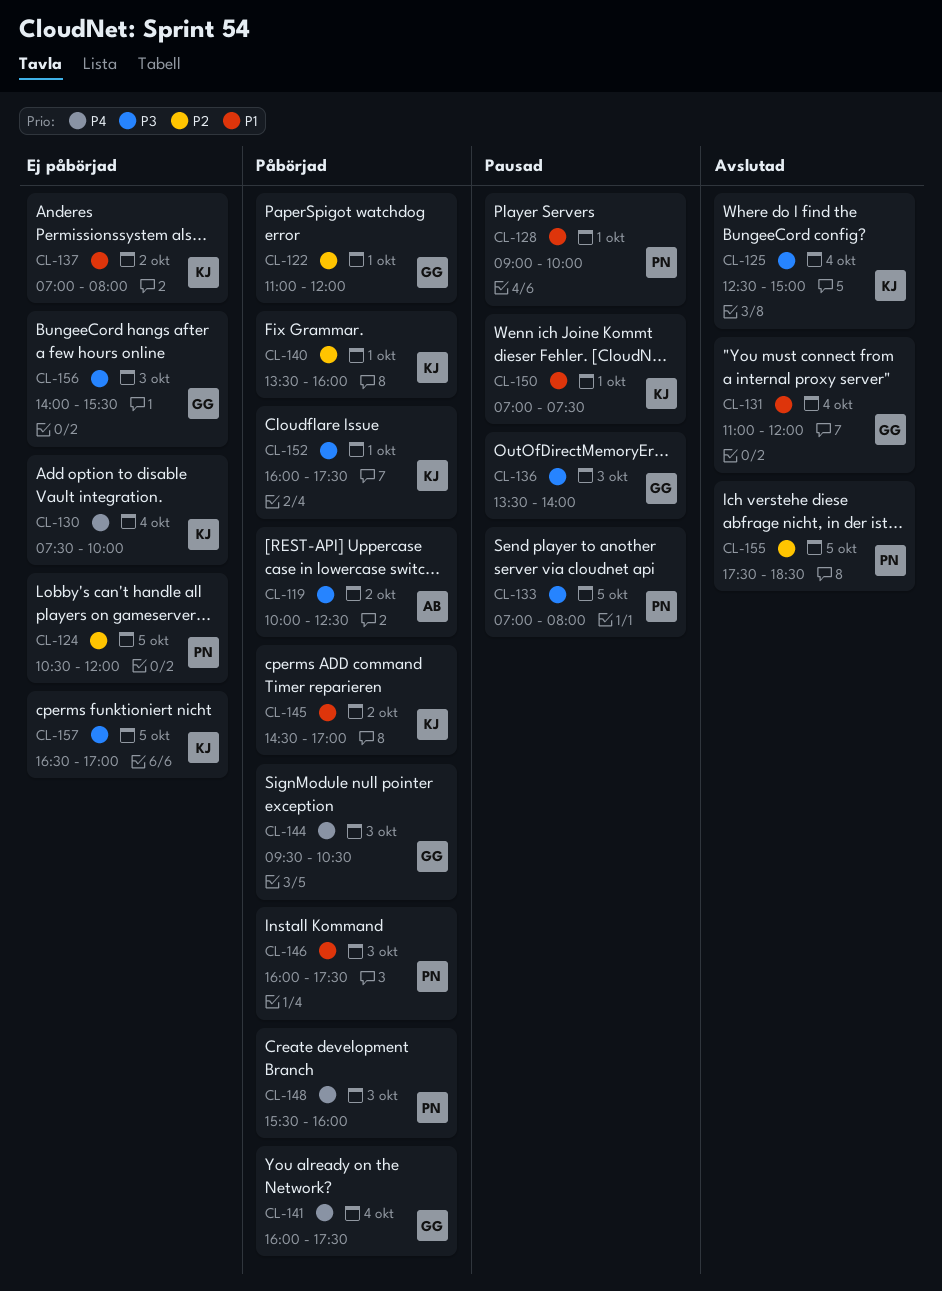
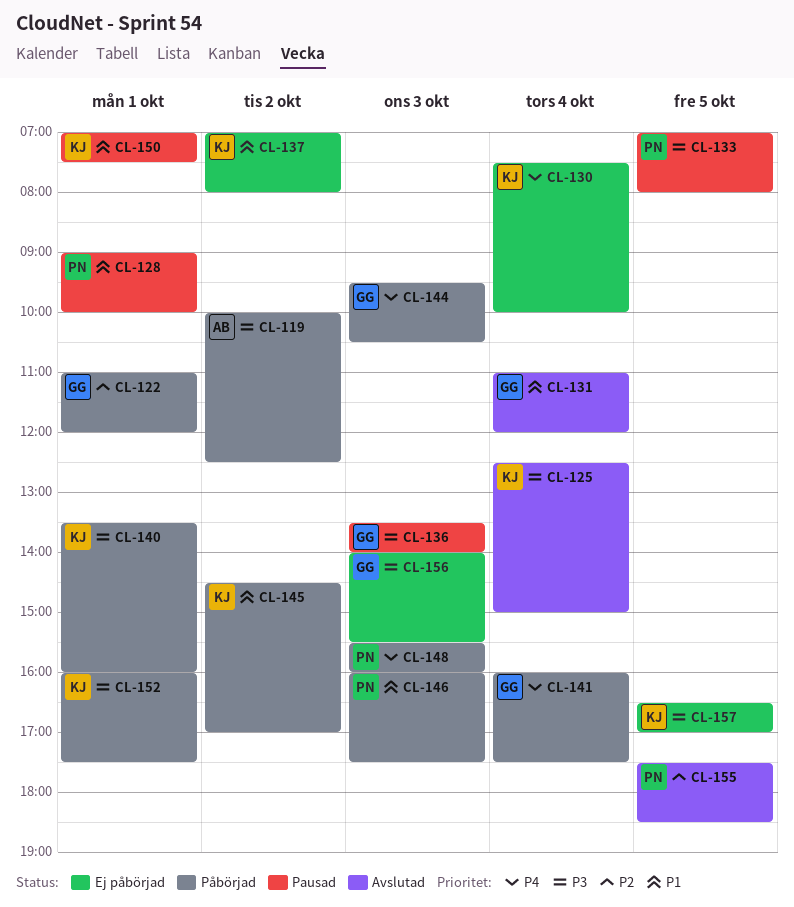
CL-124: present -> none
CL-140, priority: P2 -> P3

